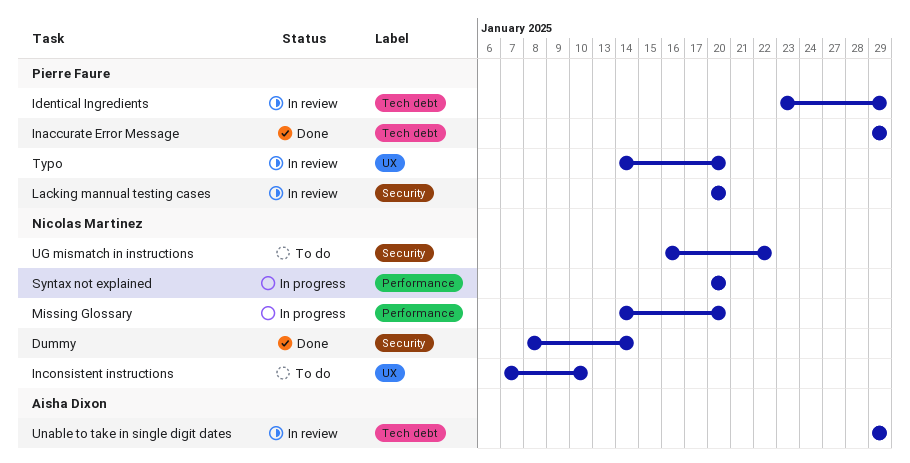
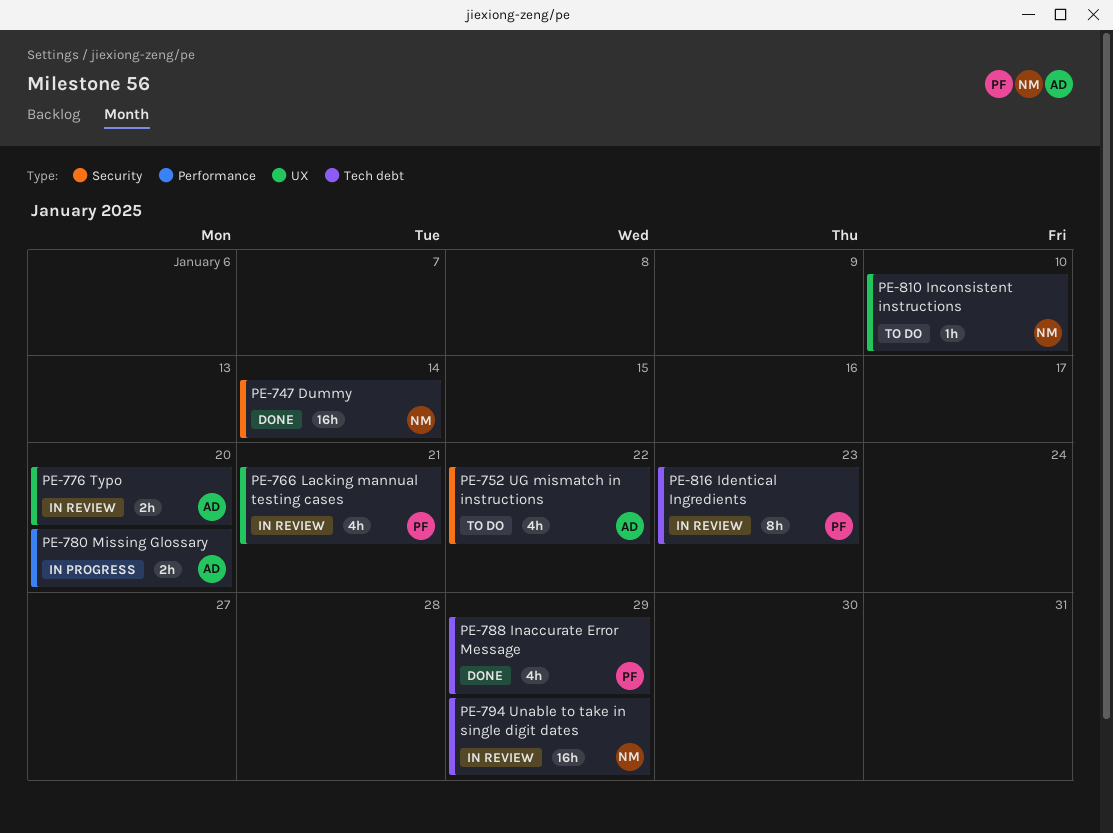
Identical Ingredients, due: Jan 29 -> Jan 23
Lacking mannual testing cases, label: Security -> UX
Lacking mannual testing cases, due: Jan 20 -> Jan 21
Missing Glossary, owner: Nicolas Martinez -> Aisha Dixon
Syntax not explained: present -> none
Typo, owner: Pierre Faure -> Aisha Dixon
UG mismatch in instructions, owner: Nicolas Martinez -> Aisha Dixon
Unable to take in single digit dates, owner: Aisha Dixon -> Nicolas Martinez

